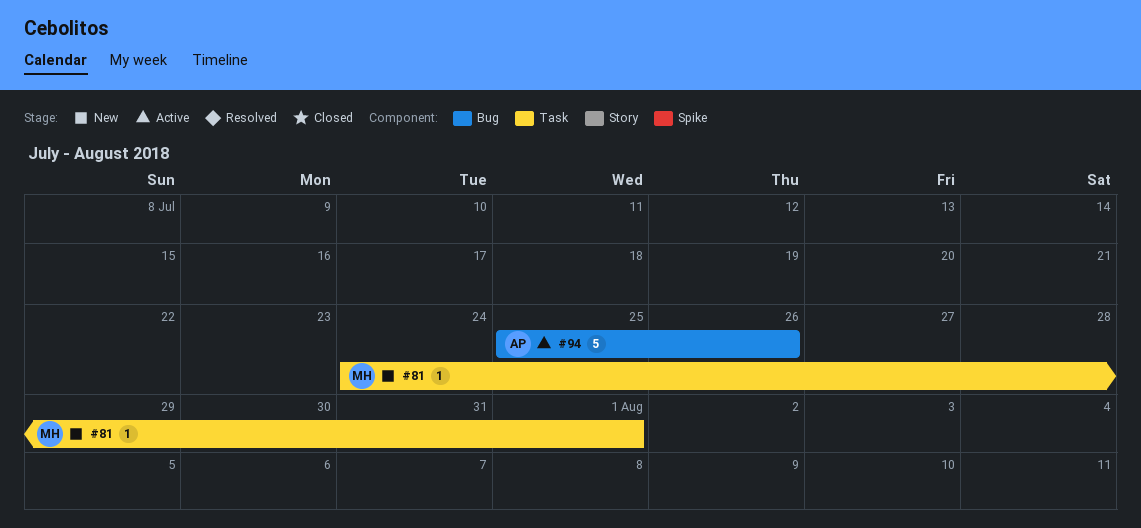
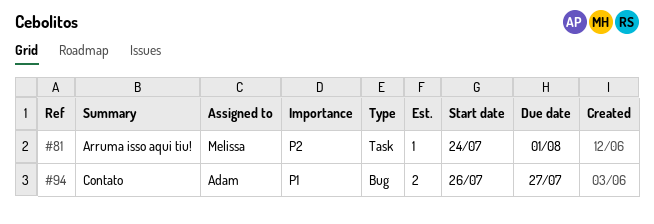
#94, estimate: 5 -> 2
#94, start: Jul 25 -> Jul 26
#94, due: Jul 26 -> Jul 27

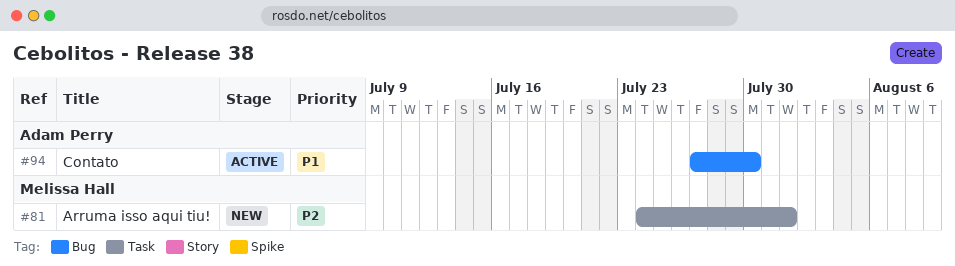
#94, start: Jul 26 -> Jul 27
#94, due: Jul 27 -> Jul 30

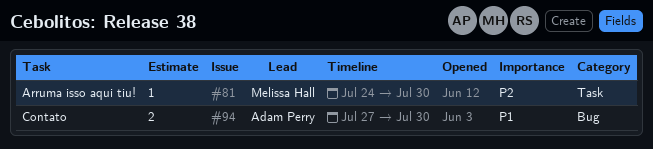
#81, due: Aug 1 -> Jul 30

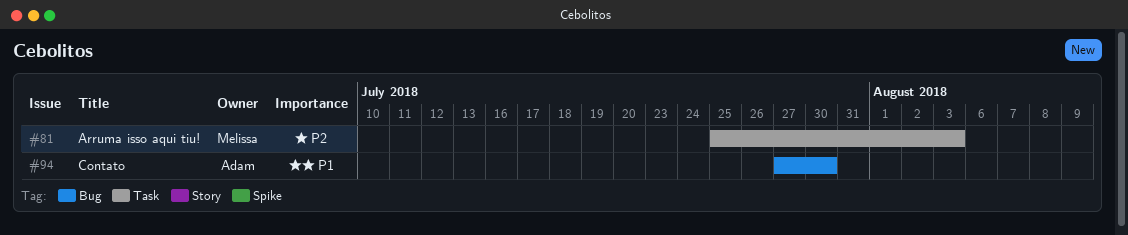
#81, start: Jul 24 -> Jul 25
#81, due: Jul 30 -> Aug 3

